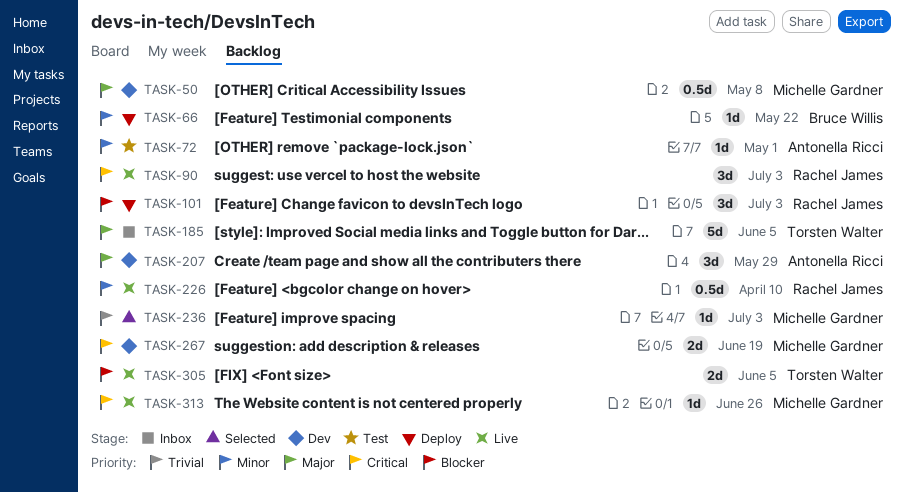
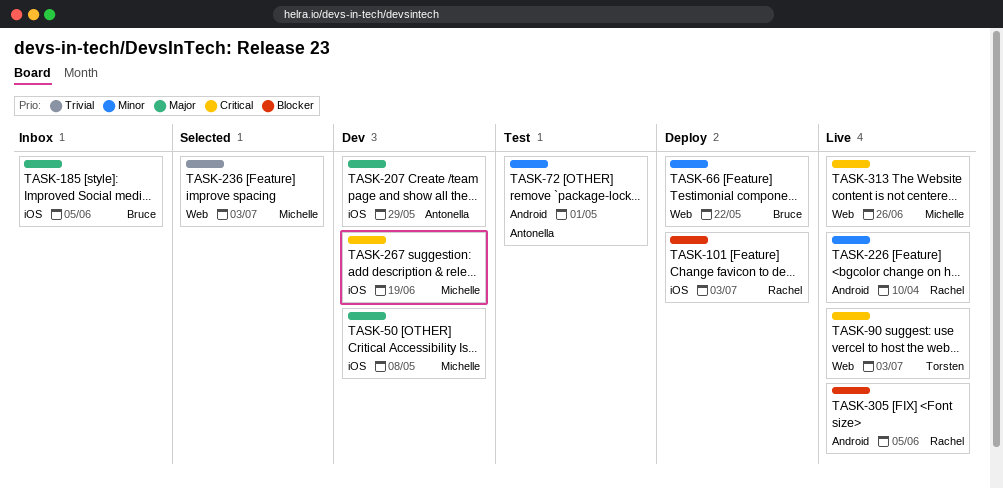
TASK-90, owner: Rachel James -> Torsten Walter
TASK-185, owner: Torsten Walter -> Bruce Willis
TASK-305, owner: Torsten Walter -> Rachel James

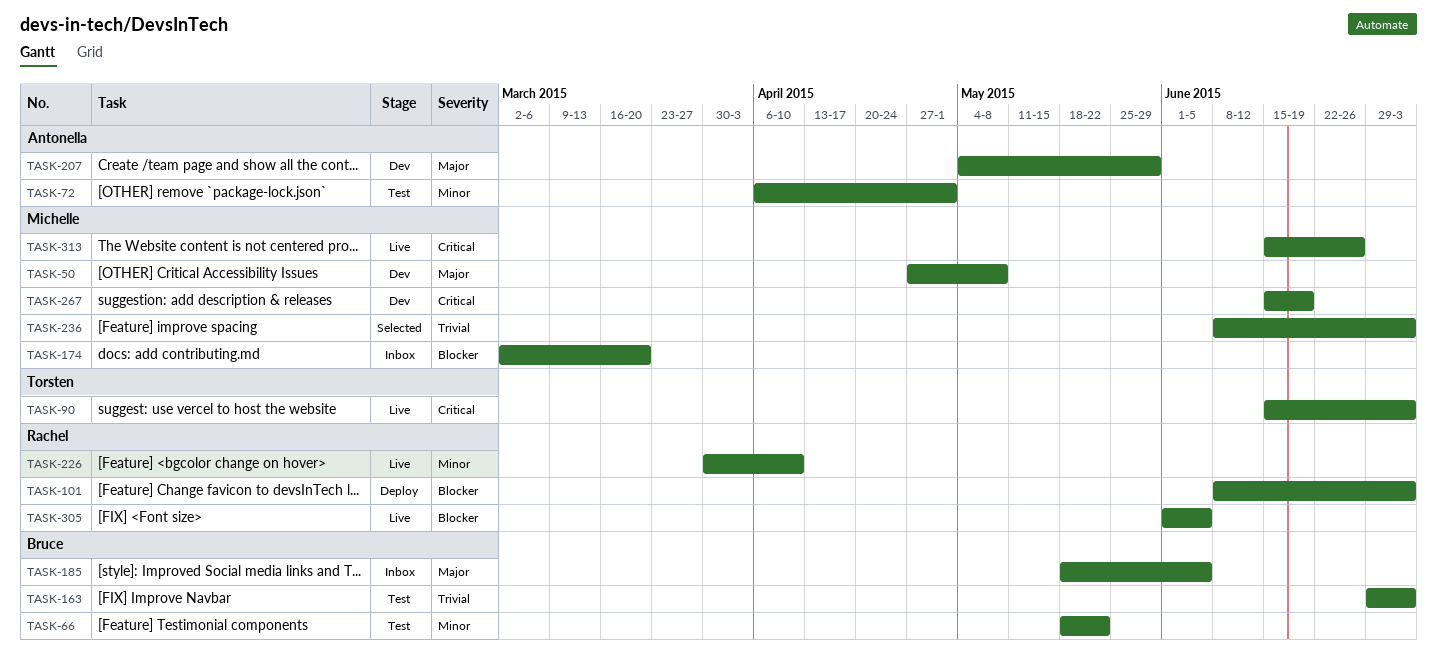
TASK-66, status: Deploy -> Test
TASK-163: none -> present
TASK-174: none -> present

